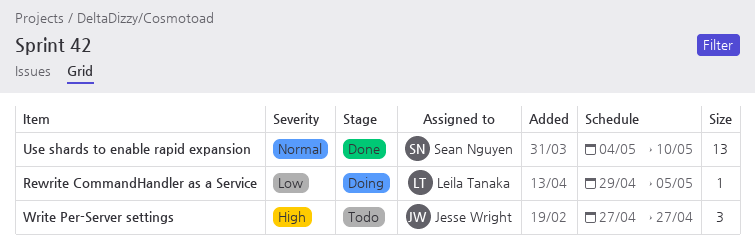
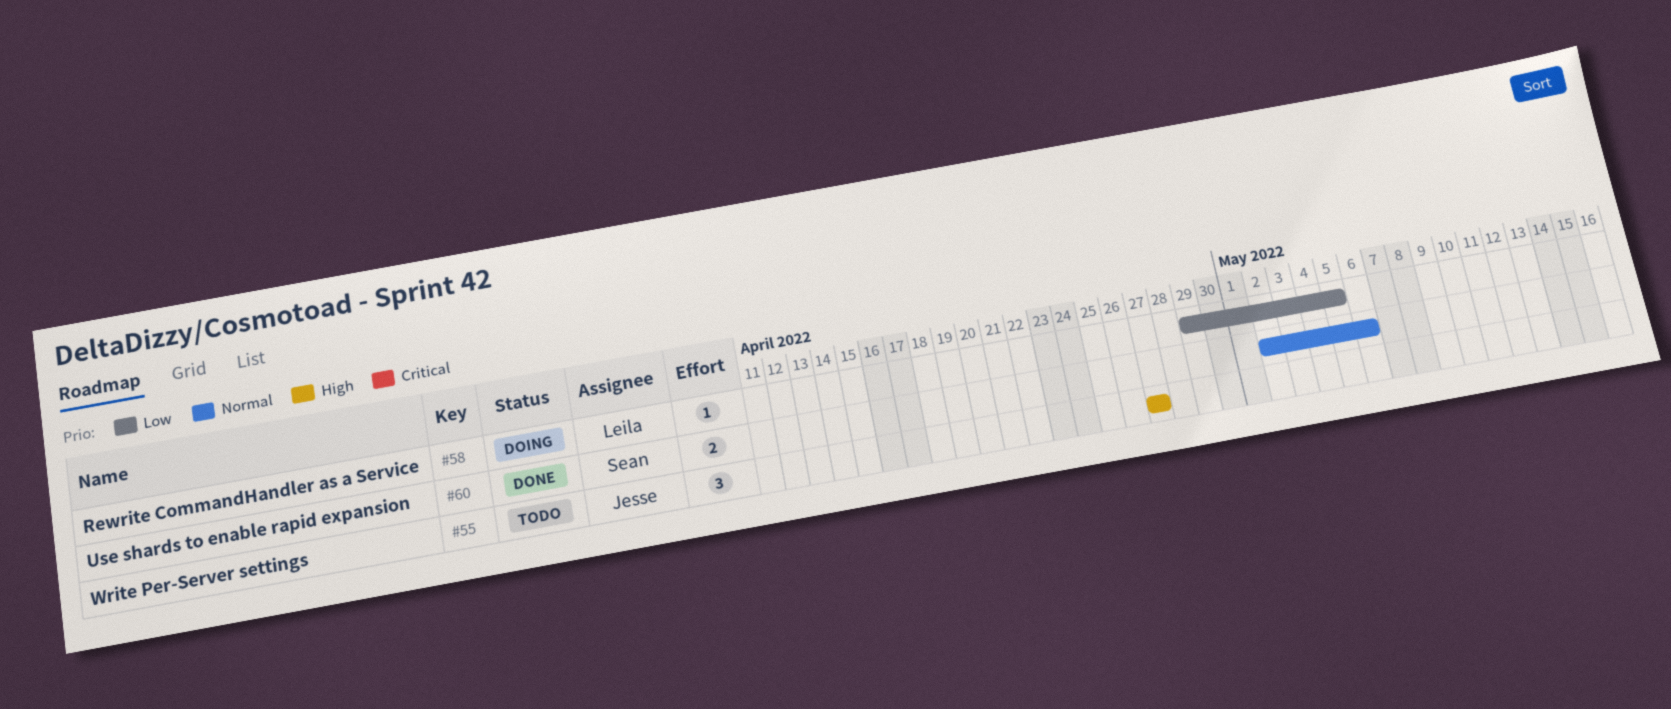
Use shards to enable rapid expansion, estimate: 13 -> 2
Use shards to enable rapid expansion, start: May 4 -> May 2
Use shards to enable rapid expansion, due: May 10 -> May 6

